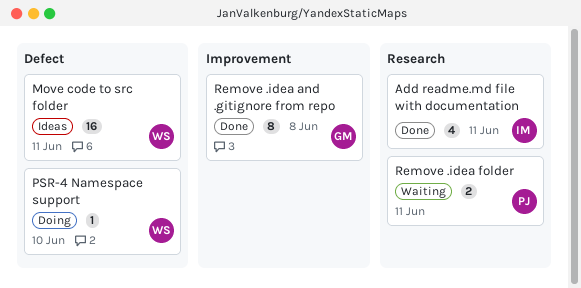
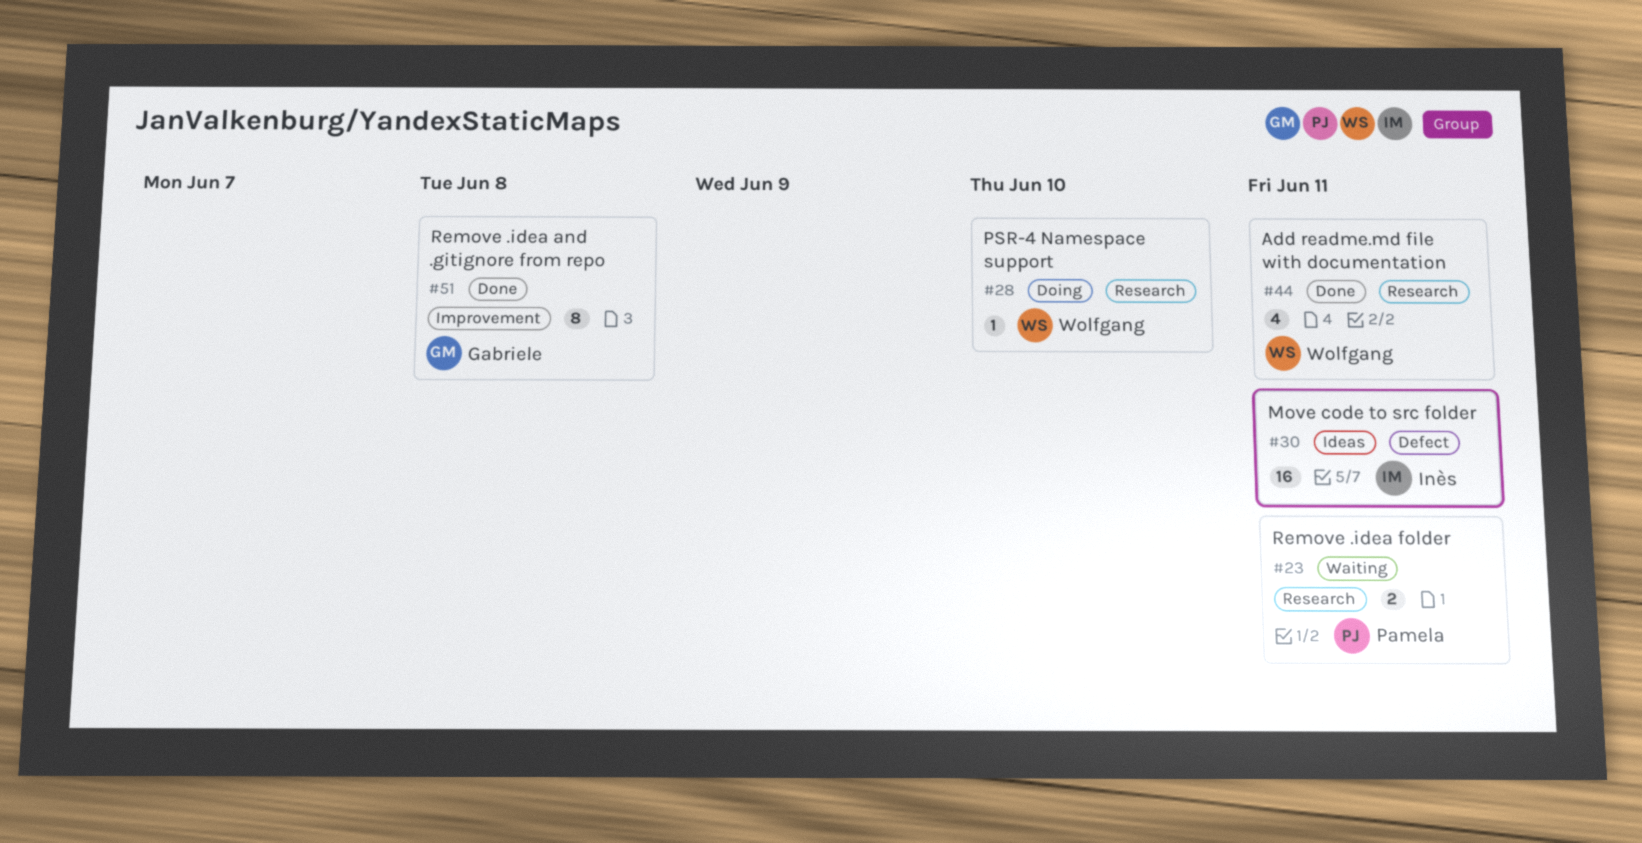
Add readme.md file with documentation, owner: Inès -> Wolfgang
Move code to src folder, owner: Wolfgang -> Inès
PSR-4 Namespace support, label: Defect -> Research

